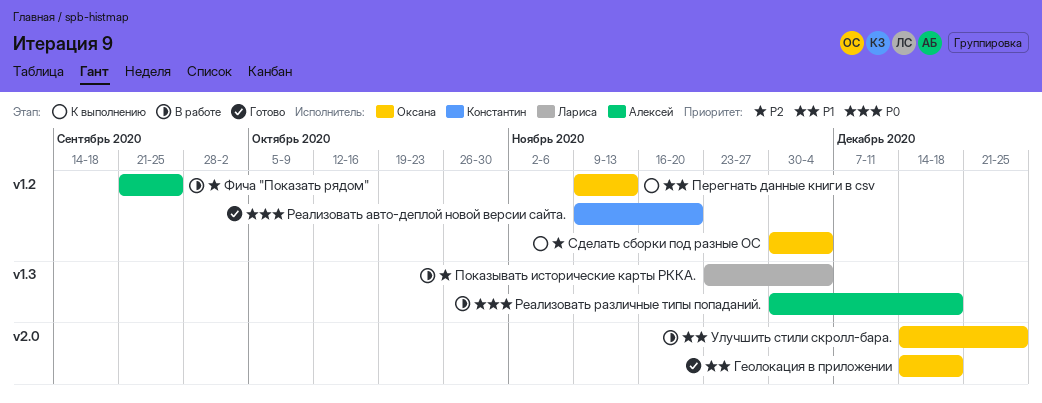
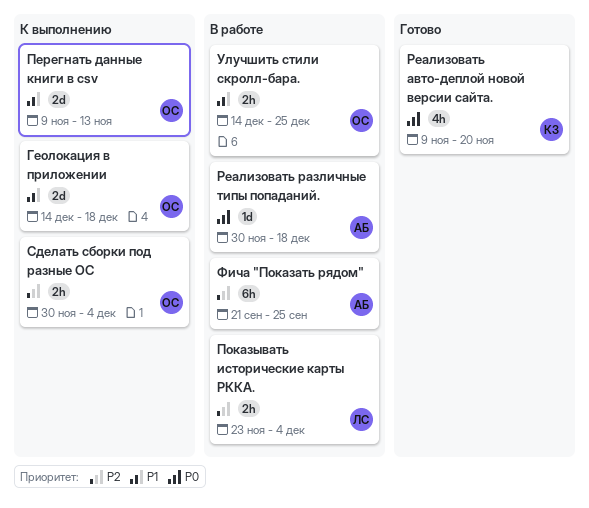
Геолокация в приложении, status: Готово -> К выполнению

